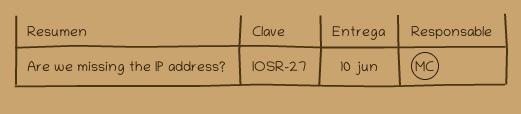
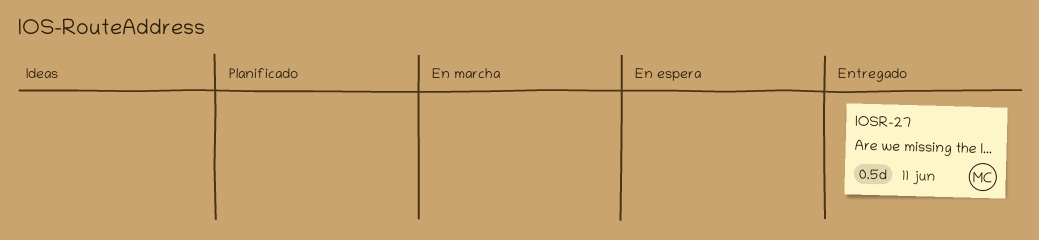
IOSR-27, due: Jun 10 -> Jun 11

